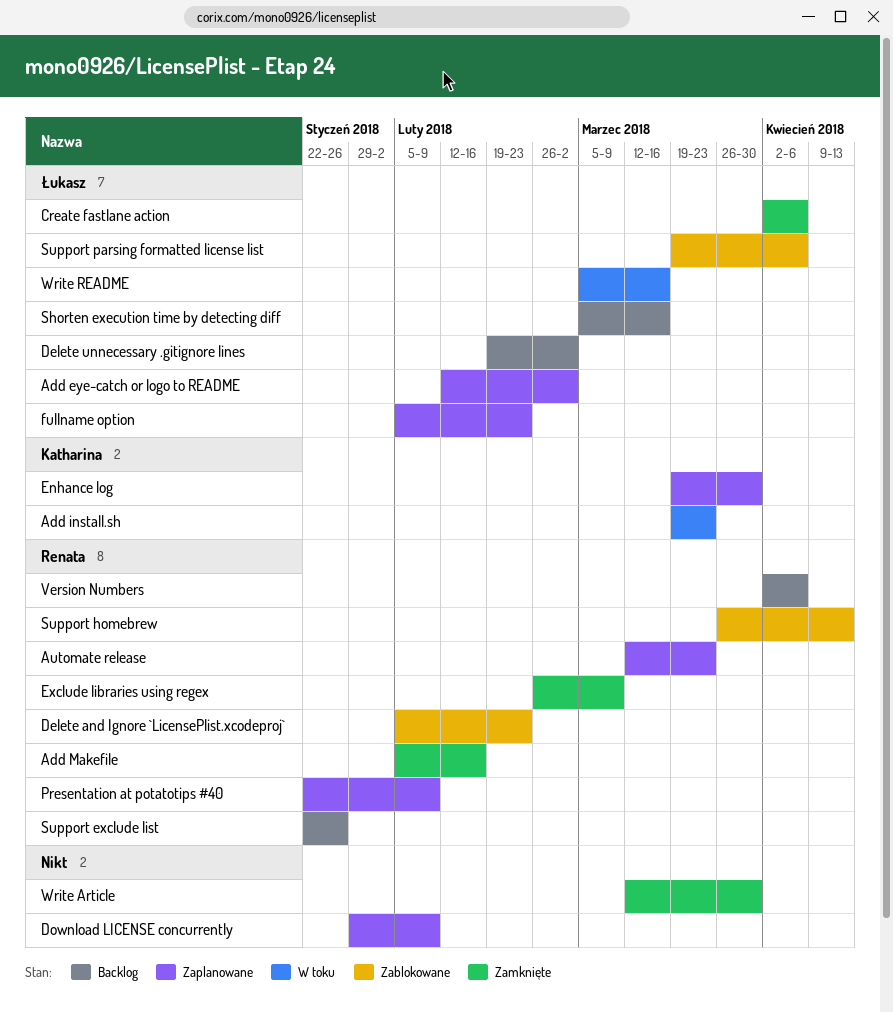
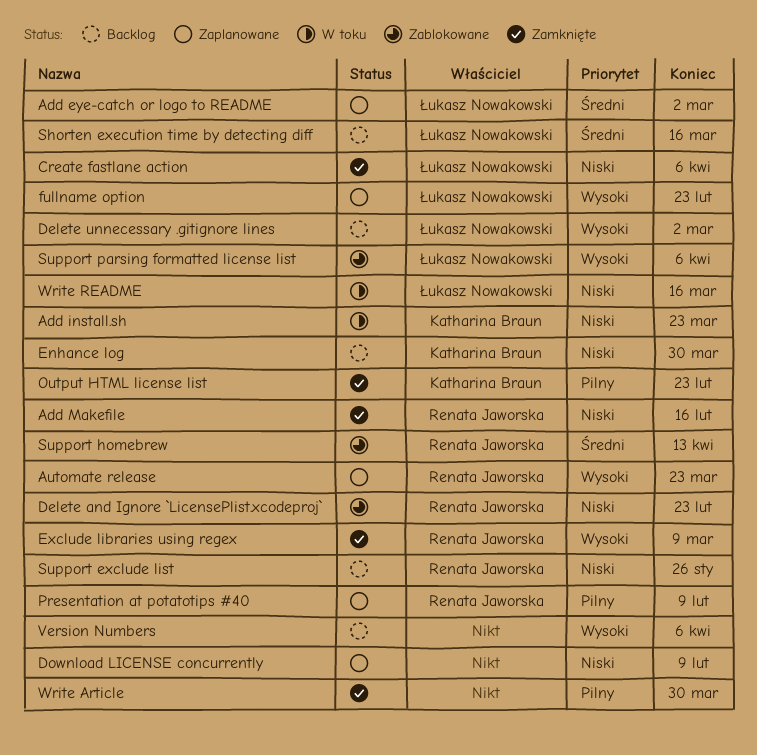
Enhance log, status: Zaplanowane -> Backlog
Output HTML license list: none -> present
Version Numbers, owner: Renata Jaworska -> none

